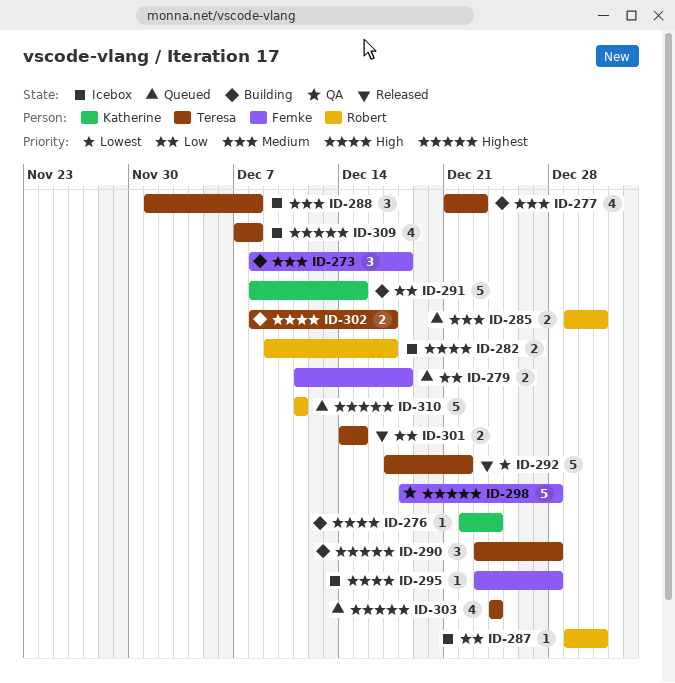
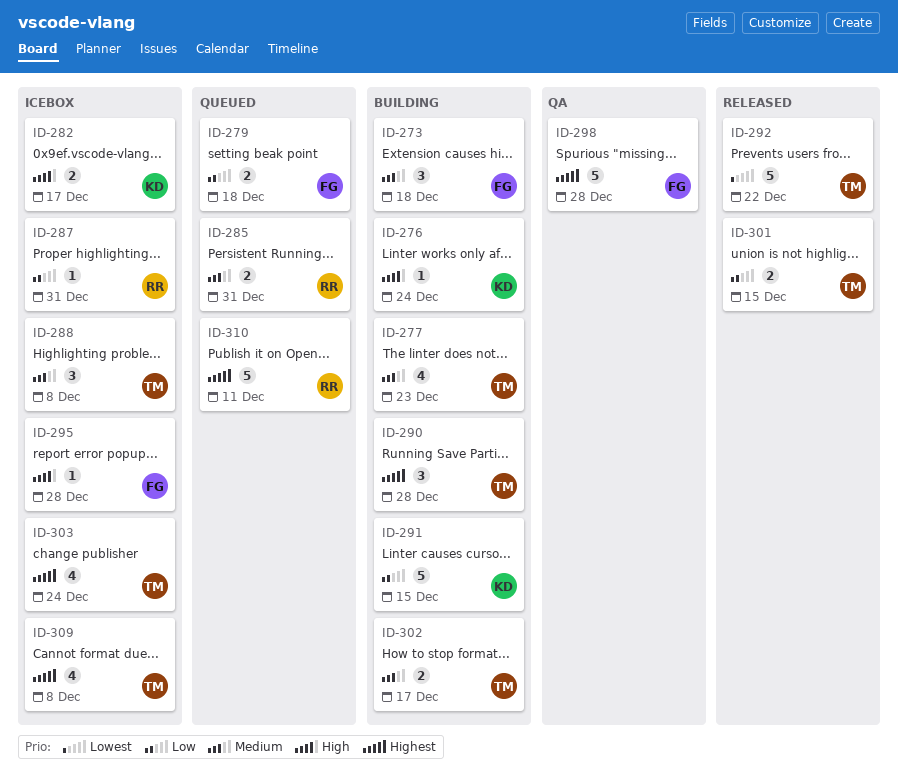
ID-282, owner: Robert -> Katherine
ID-302, priority: High -> Medium
ID-303, status: Queued -> Icebox

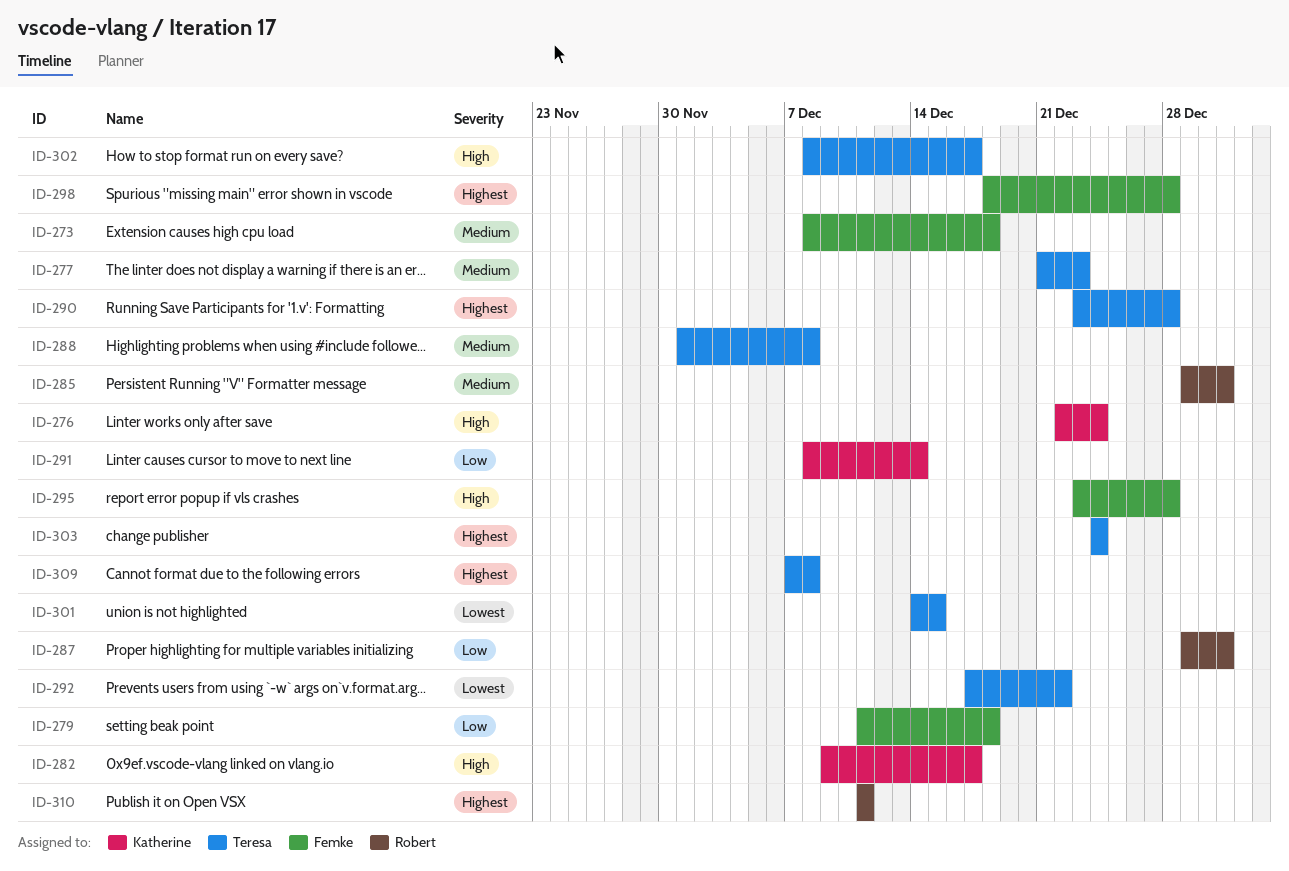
ID-291, due: Dec 15 -> Dec 14
ID-301, priority: Low -> Lowest
ID-302, priority: Medium -> High

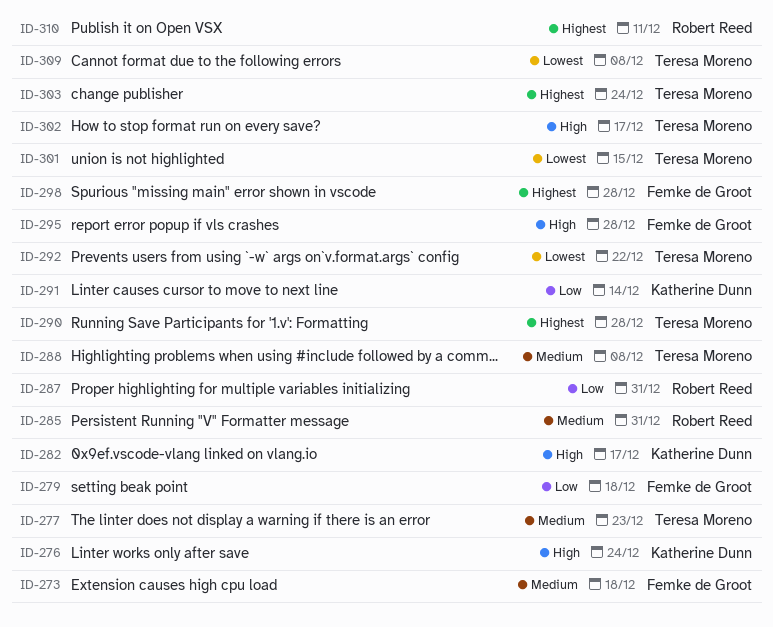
ID-309, priority: Highest -> Lowest

